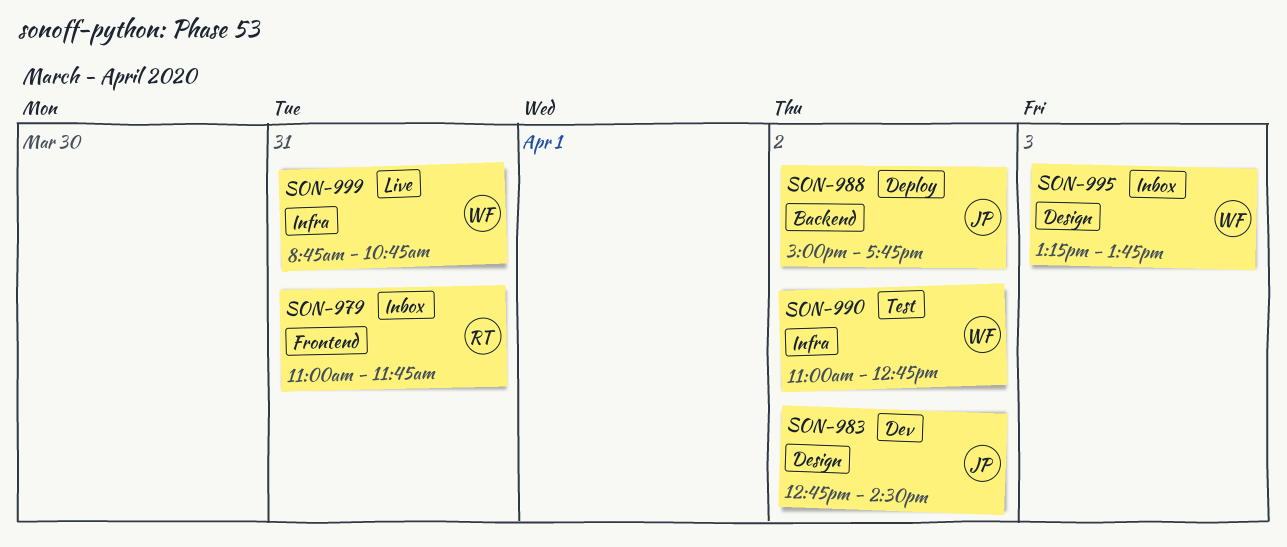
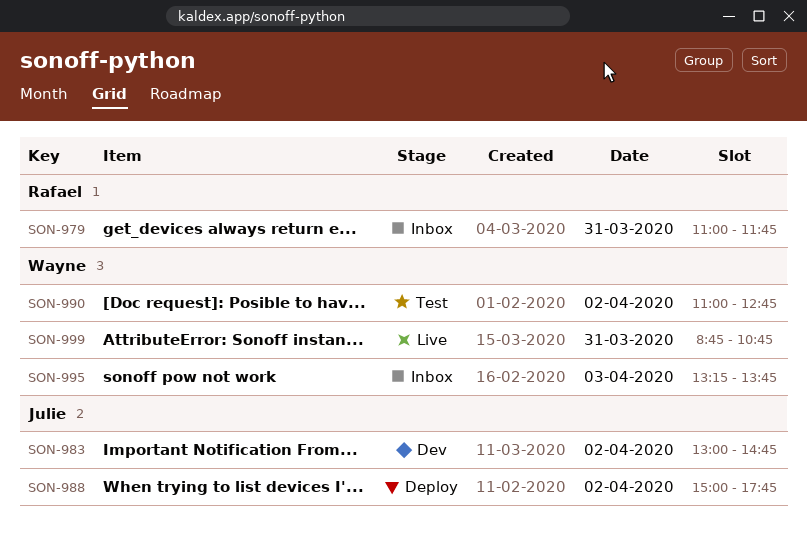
SON-983, begins: 12:45 -> 13:00
SON-983, ends: 14:30 -> 14:45

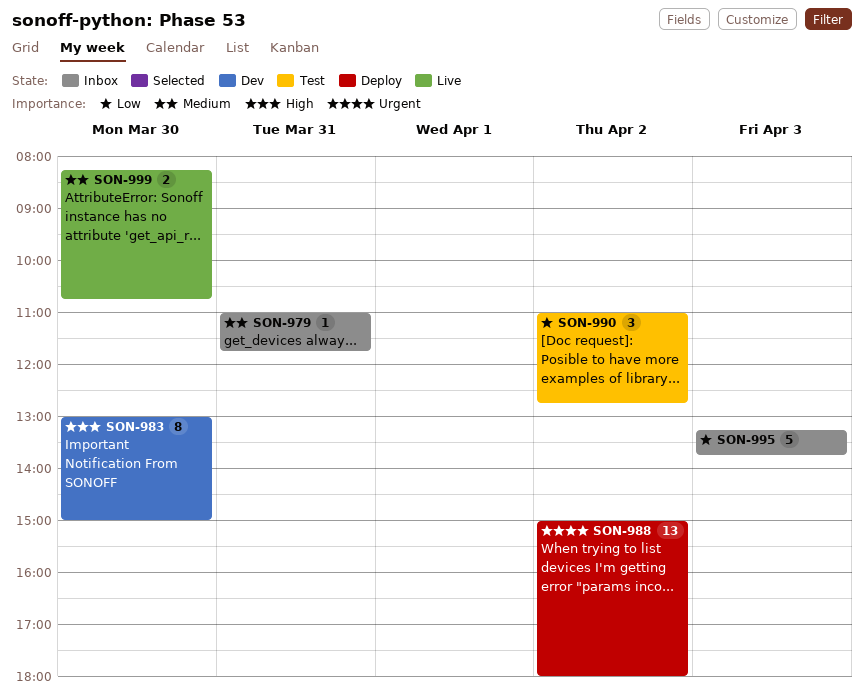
SON-983, day: Apr 2 -> Mar 30
SON-983, ends: 14:45 -> 15:00
SON-988, ends: 17:45 -> 18:00
SON-999, day: Mar 31 -> Mar 30
SON-999, begins: 08:45 -> 08:15

